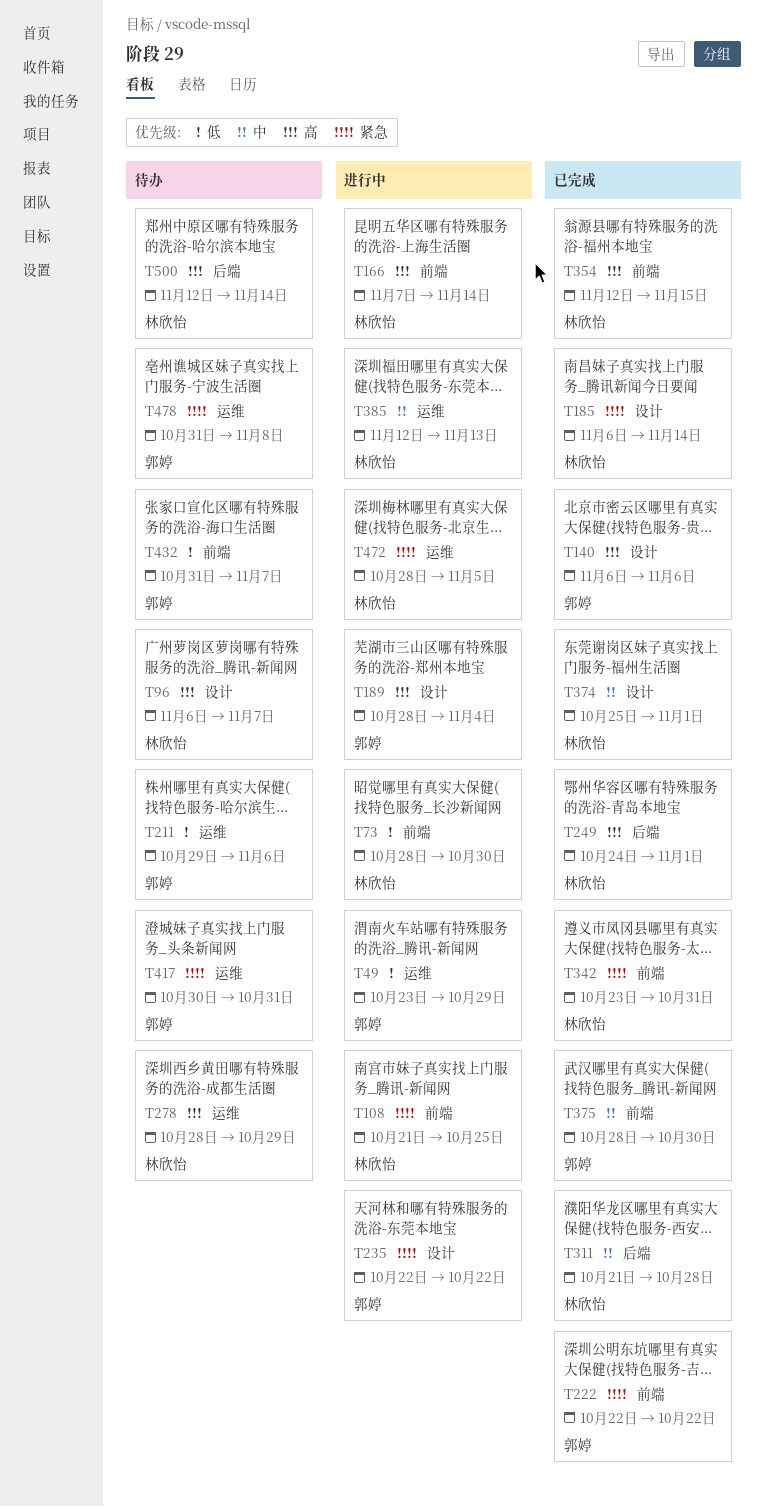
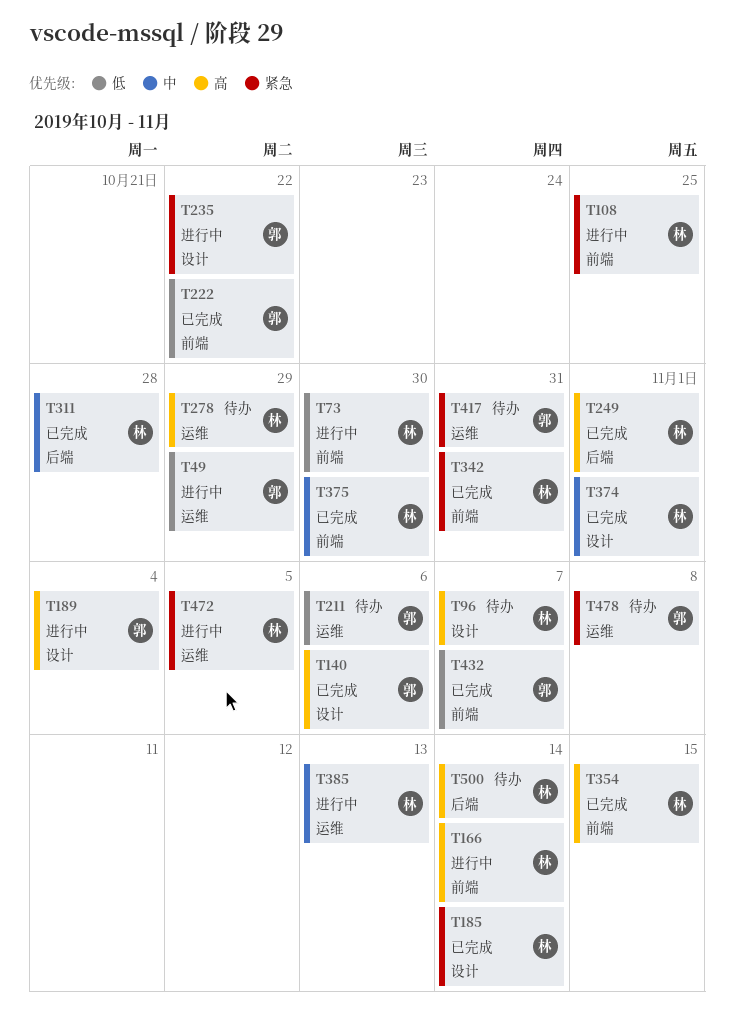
T222, priority: 紧急 -> 低
T375, owner: 郭婷 -> 林欣怡
T432, status: 待办 -> 已完成

